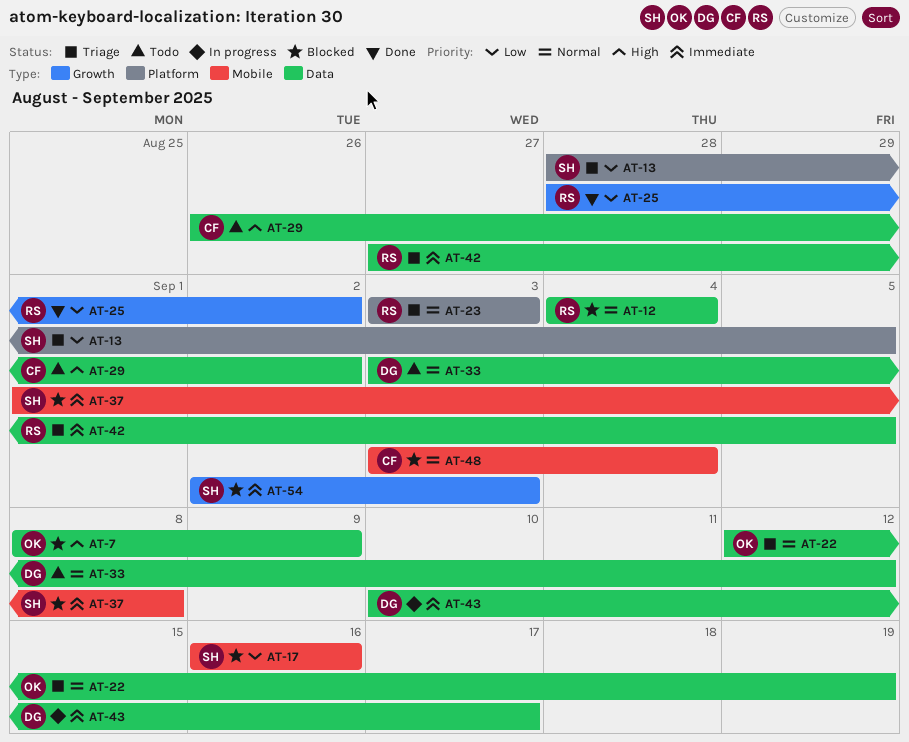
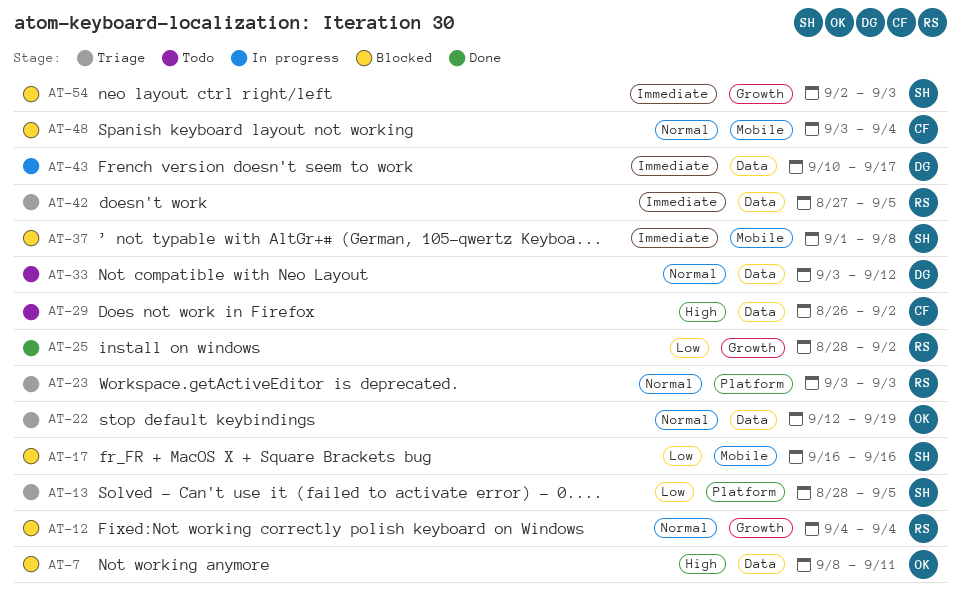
AT-7, due: Sep 9 -> Sep 11
AT-12, label: Data -> Growth

